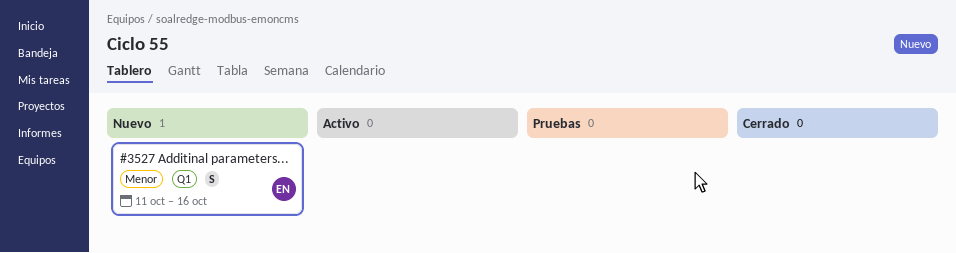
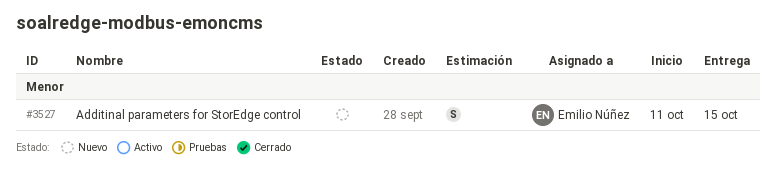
#3527, due: Oct 16 -> Oct 15

